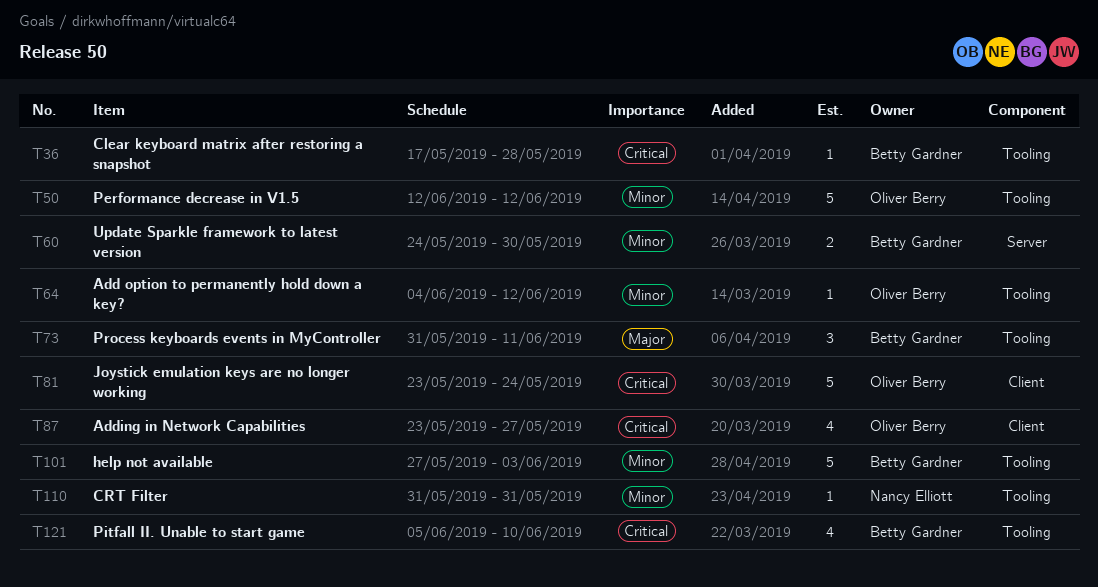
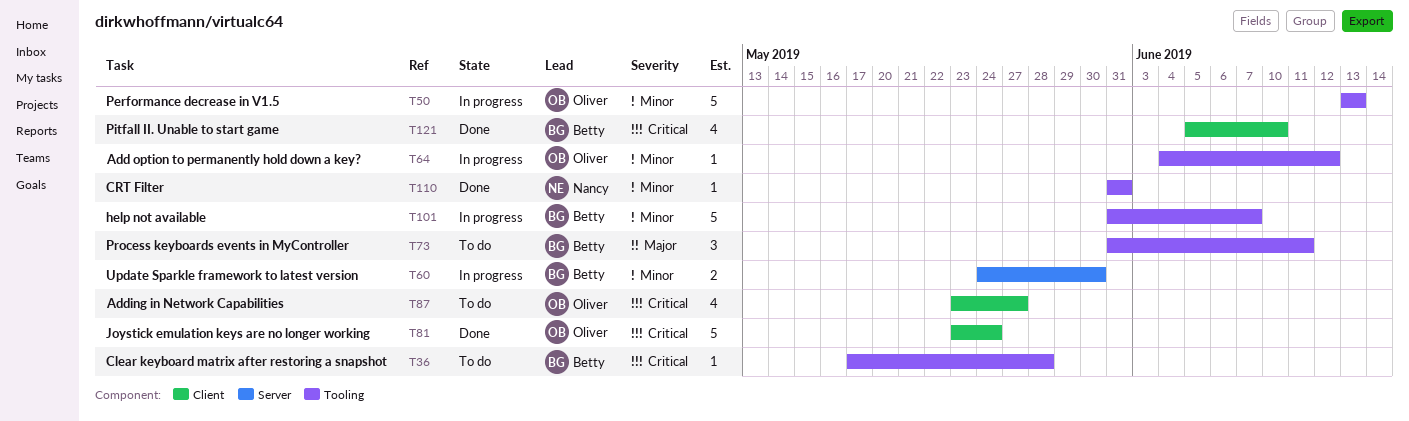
T50, start: Jun 12 -> Jun 13
T50, due: Jun 12 -> Jun 13
T101, start: May 27 -> May 31
T101, due: Jun 3 -> Jun 7
T121, label: Tooling -> Client

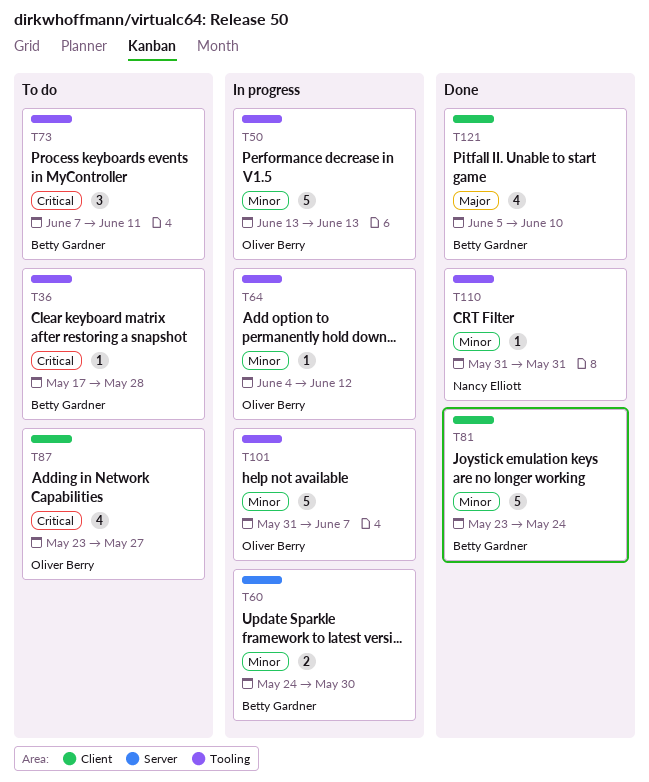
T73, priority: Major -> Critical
T73, start: May 31 -> Jun 7
T81, owner: Oliver Berry -> Betty Gardner
T81, priority: Critical -> Minor
T101, owner: Betty Gardner -> Oliver Berry
T121, priority: Critical -> Major

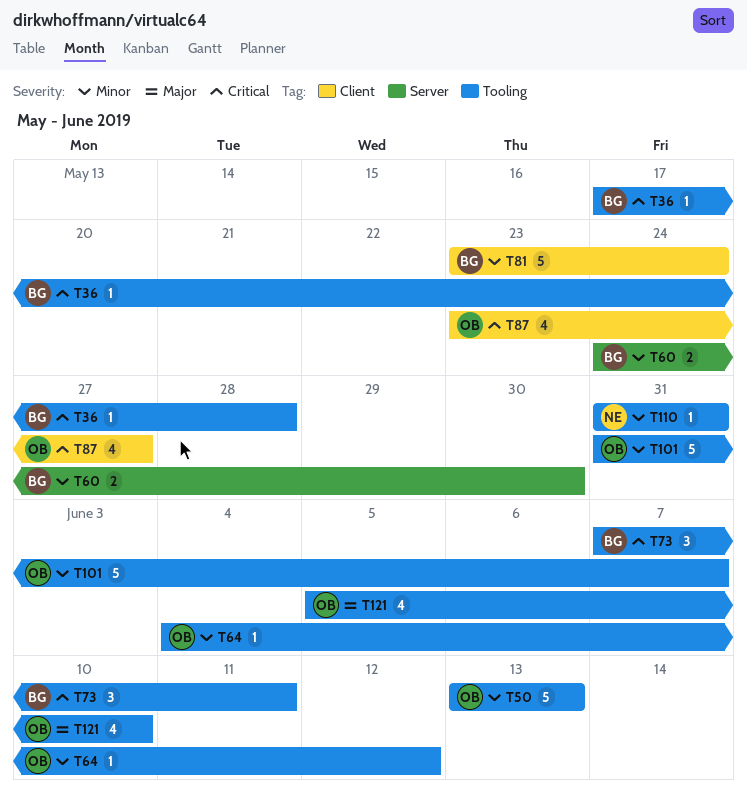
T121, owner: Betty Gardner -> Oliver Berry
T121, label: Client -> Tooling

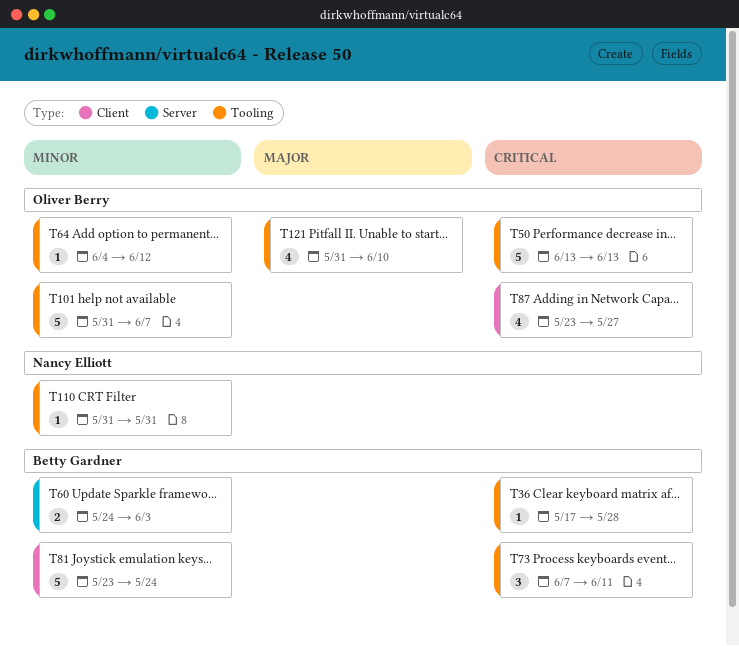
T50, priority: Minor -> Critical
T60, due: May 30 -> Jun 3
T121, start: Jun 5 -> May 31

